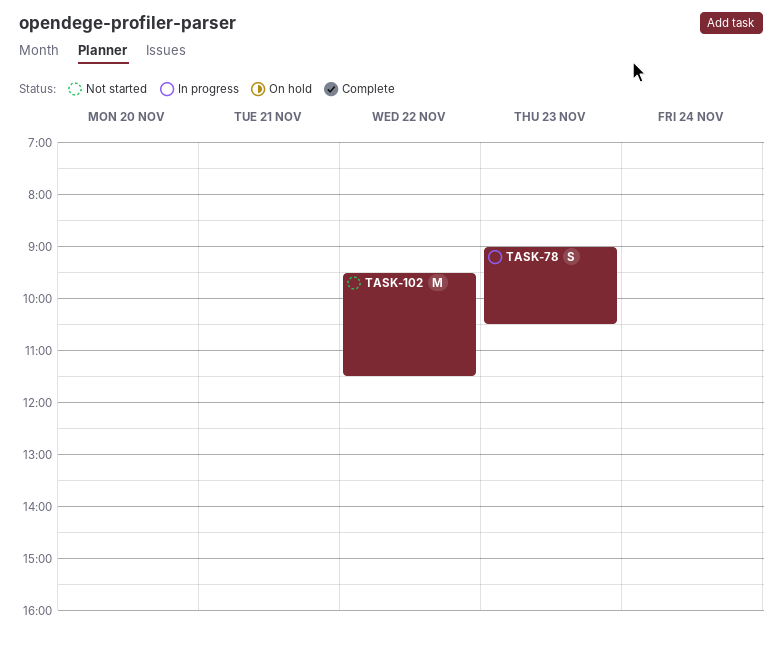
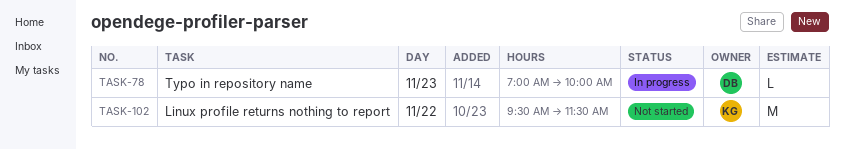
TASK-78, estimate: S -> L
TASK-78, begins: 09:00 -> 07:00
TASK-78, ends: 10:30 -> 10:00

